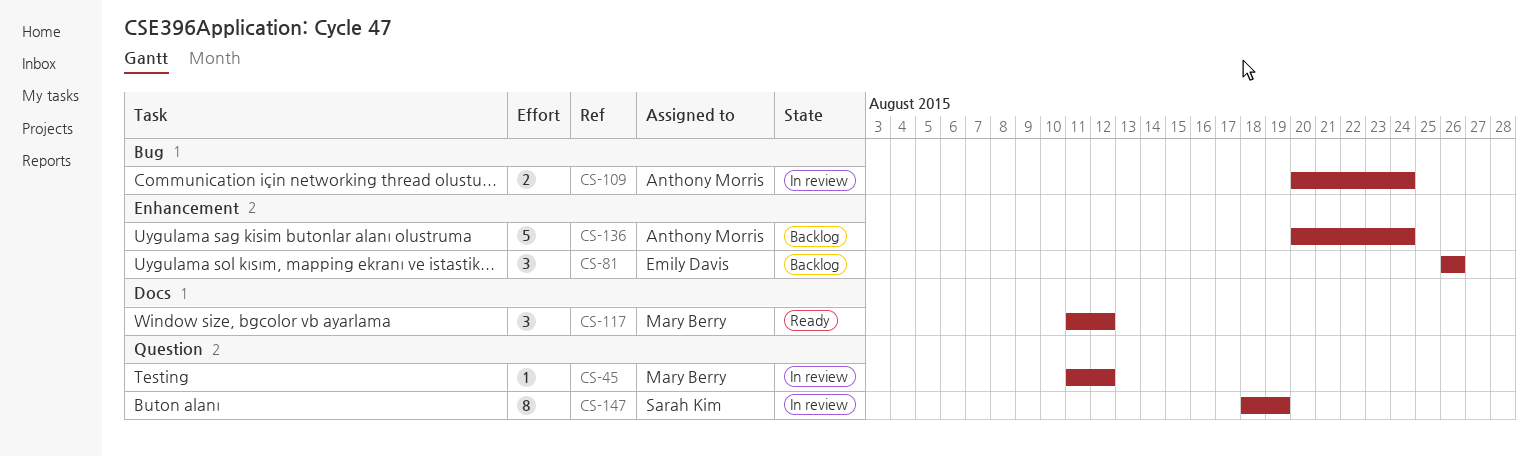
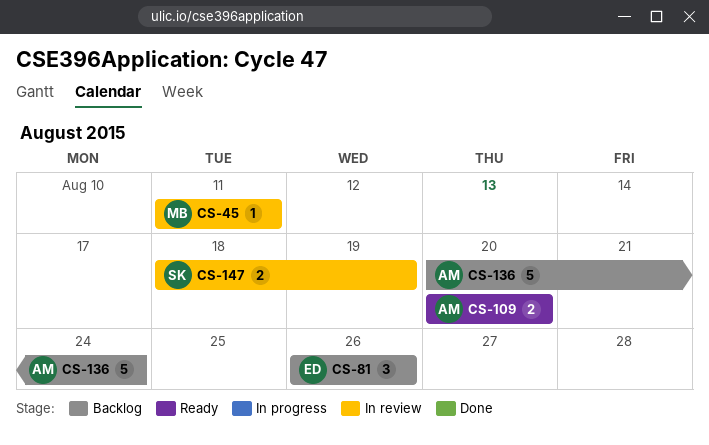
CS-45, due: Aug 12 -> Aug 11
CS-109, status: In review -> Ready
CS-109, due: Aug 24 -> Aug 20
CS-117: present -> none
CS-147, estimate: 8 -> 2

